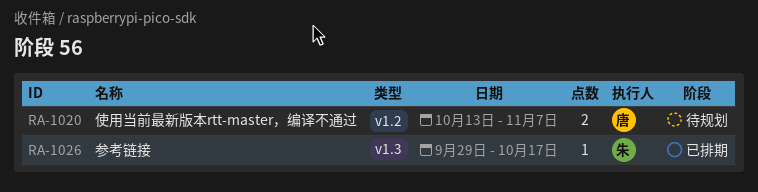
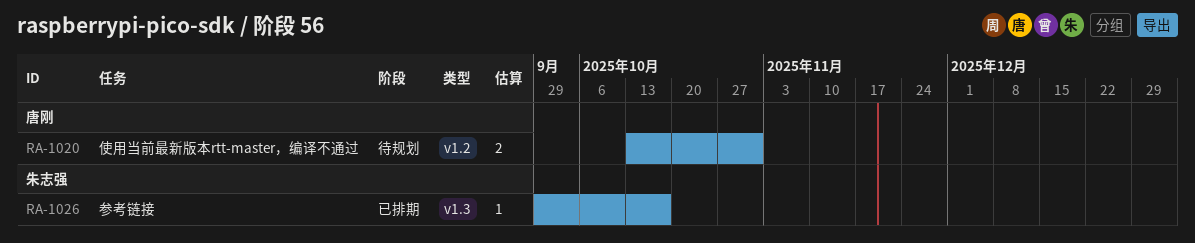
RA-1020, due: Nov 7 -> Oct 31

